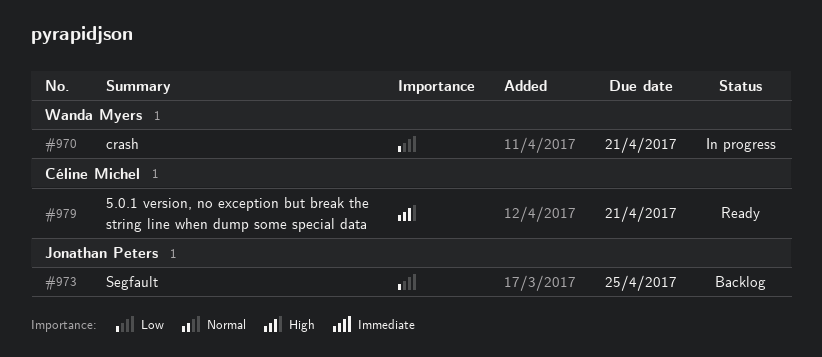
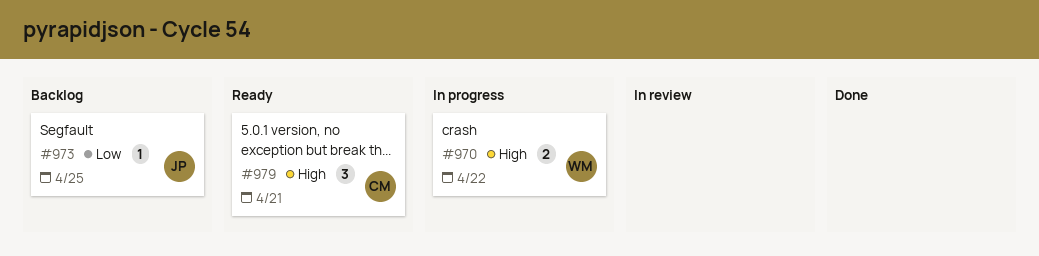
#970, priority: Low -> High
#970, due: Apr 21 -> Apr 22

